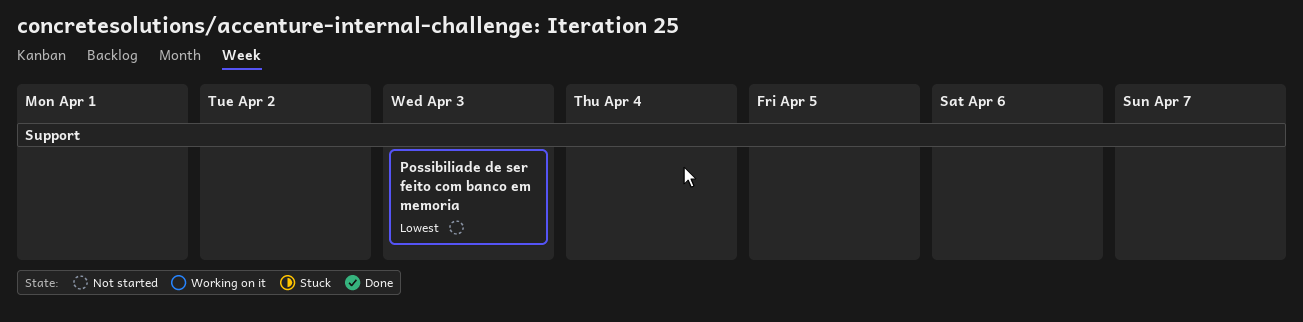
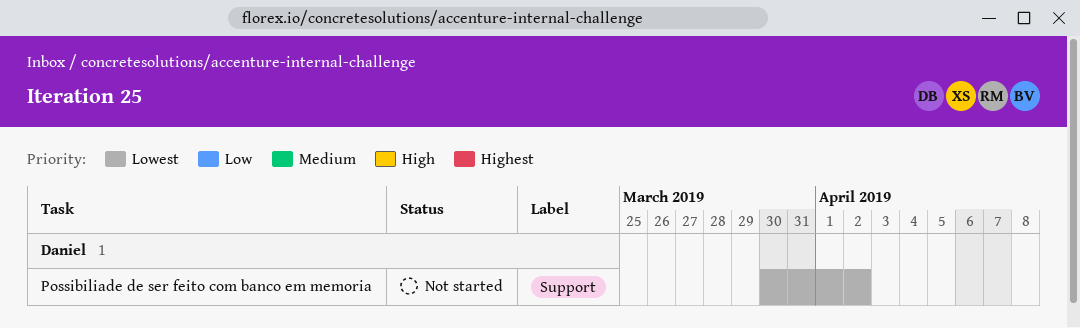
Possibiliade de ser feito com banco em memoria, due: Apr 3 -> Apr 2

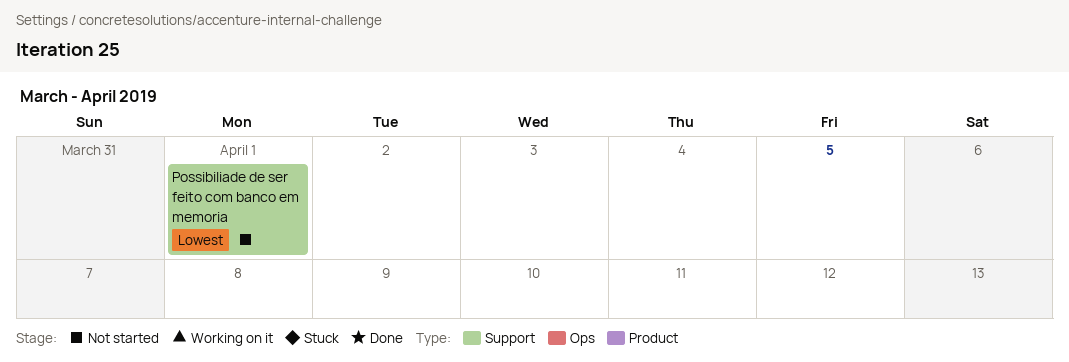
Possibiliade de ser feito com banco em memoria, due: Apr 2 -> Apr 1

